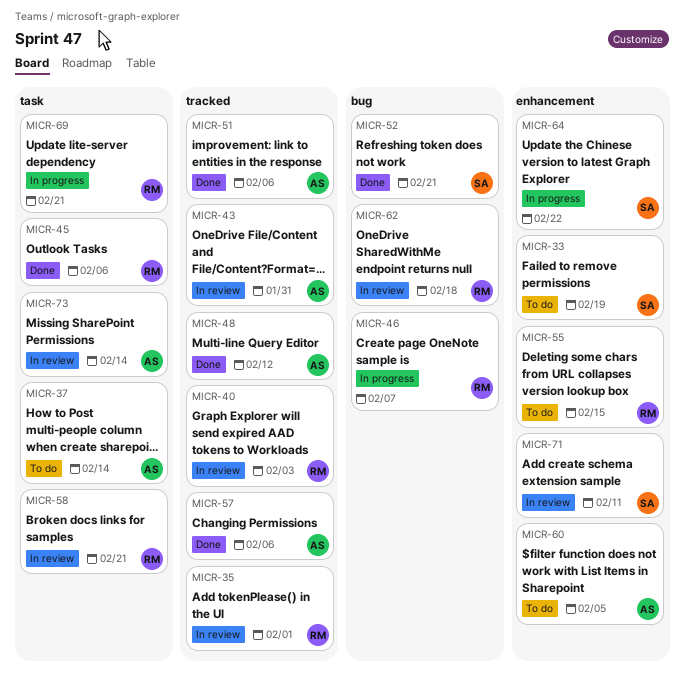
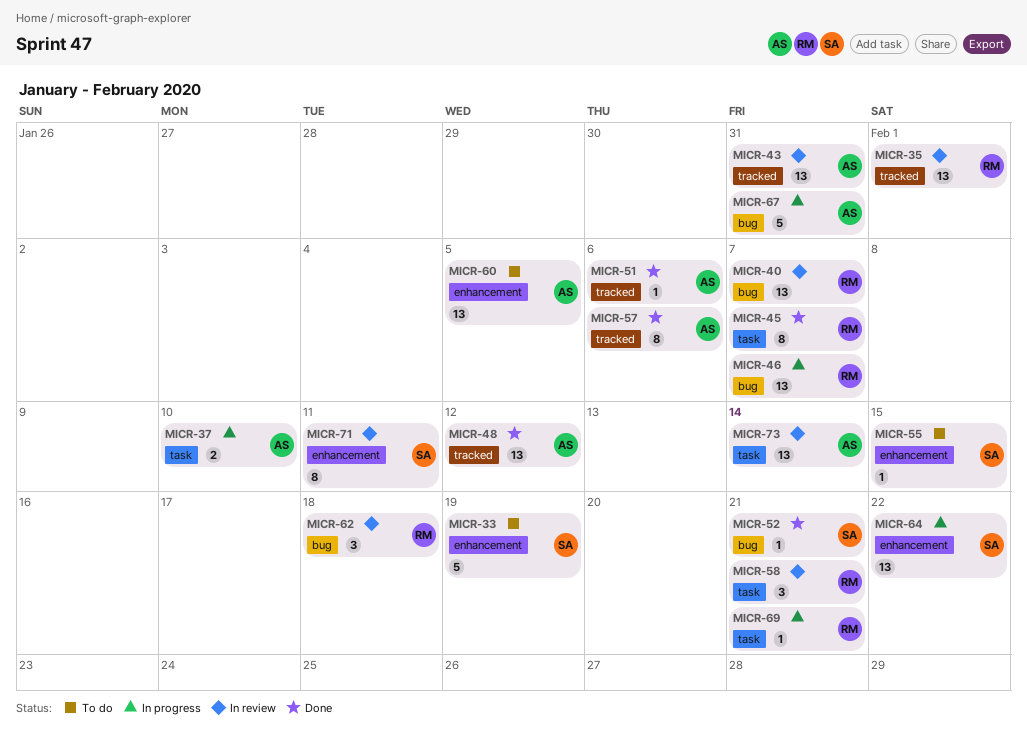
MICR-37, status: To do -> In progress
MICR-37, due: Feb 14 -> Feb 10
MICR-40, label: tracked -> bug
MICR-40, due: Feb 3 -> Feb 7
MICR-45, due: Feb 6 -> Feb 7
MICR-55, owner: RM -> SA
MICR-67: none -> present

